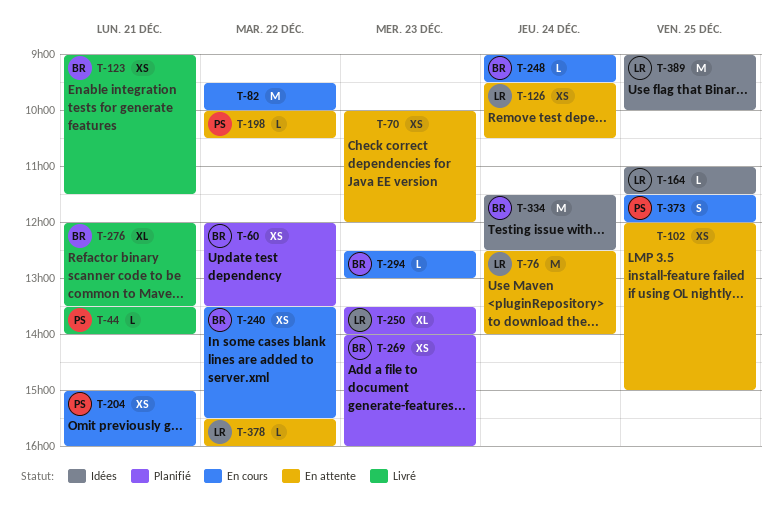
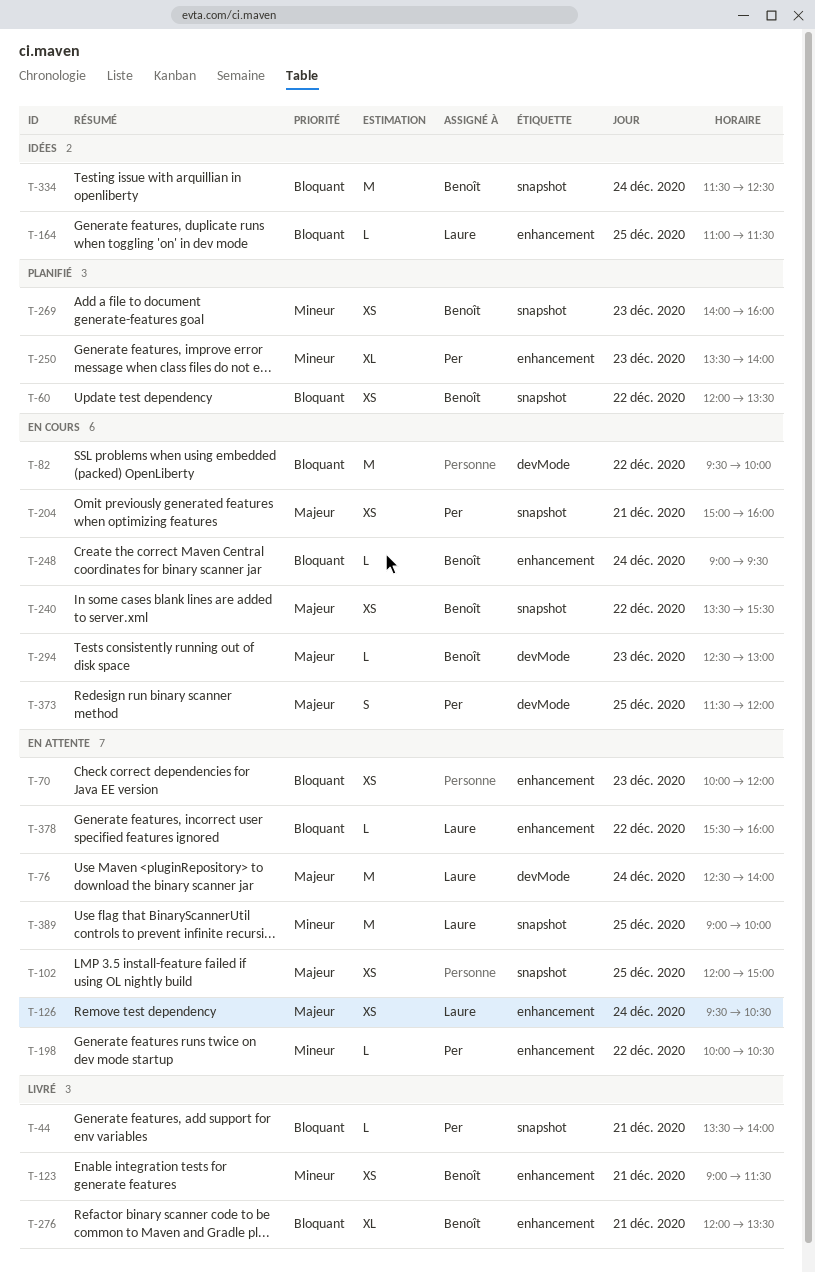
T-250, owner: Laure -> Per
T-389, status: Idées -> En attente

